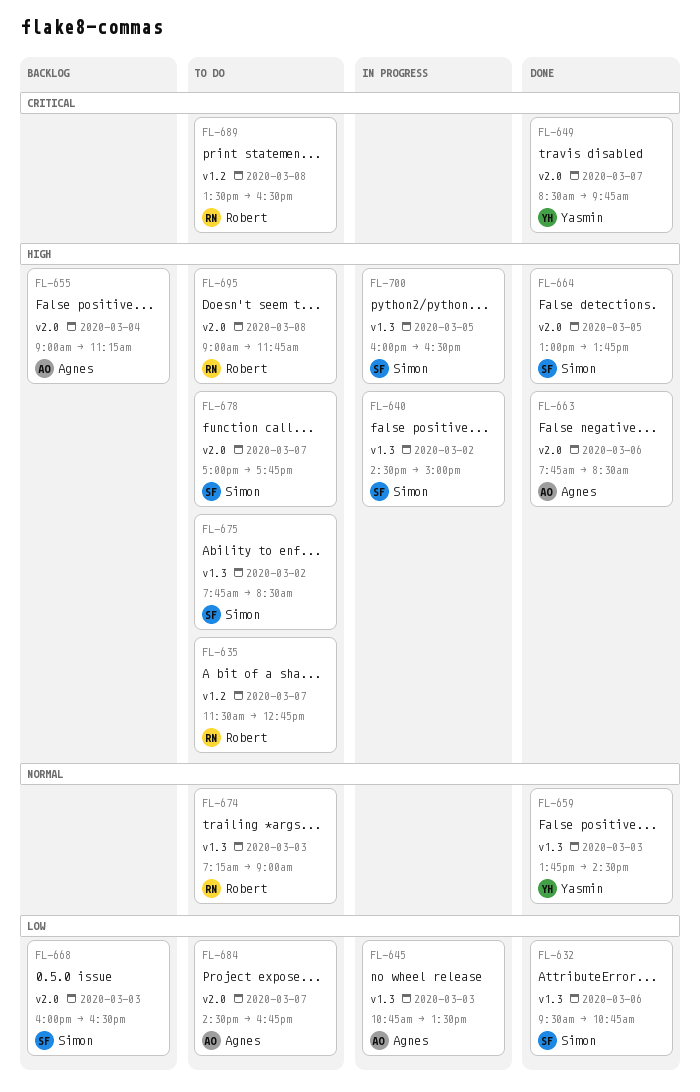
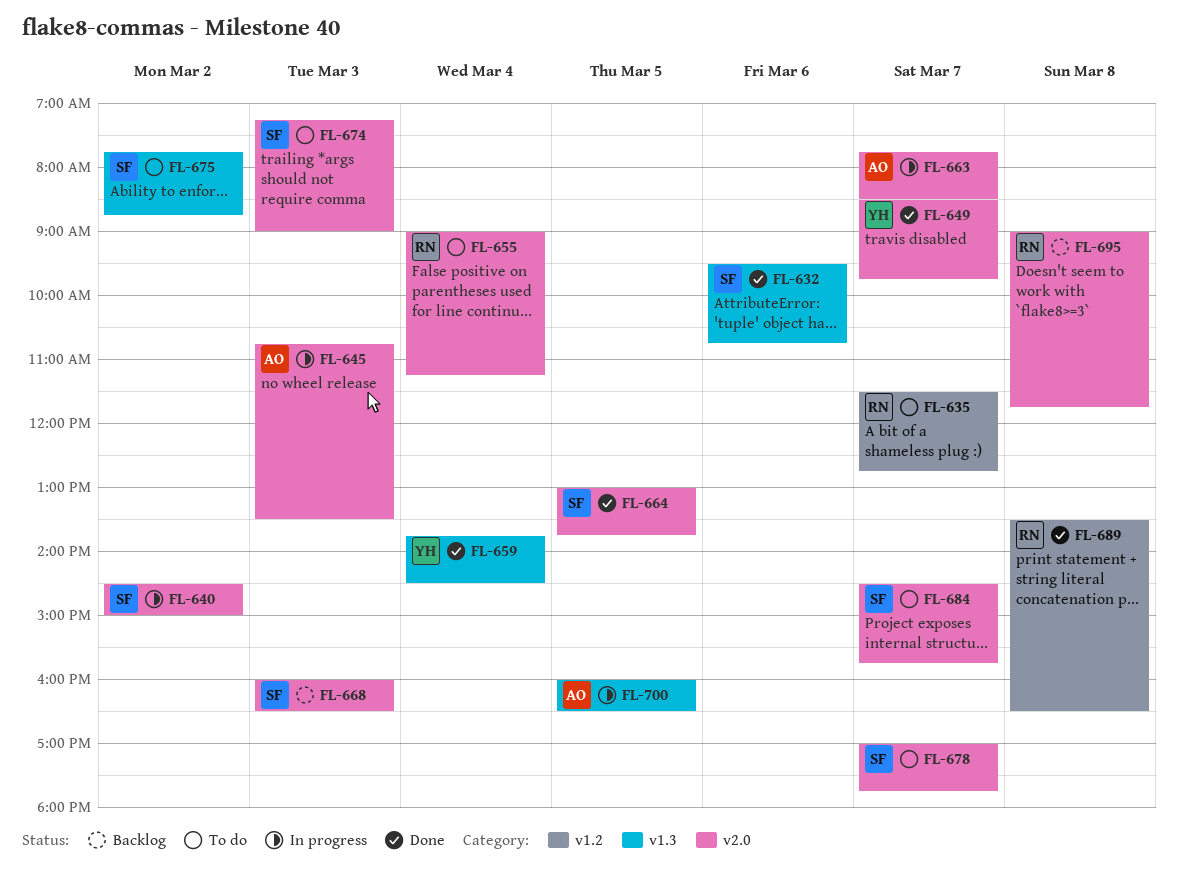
FL-640, label: v1.3 -> v2.0
FL-645, label: v1.3 -> v2.0
FL-655, status: Backlog -> To do
FL-655, owner: Agnes -> Robert
FL-659, day: Mar 3 -> Mar 4
FL-663, status: Done -> In progress
FL-663, day: Mar 6 -> Mar 7
FL-674, owner: Robert -> Simon
FL-674, label: v1.3 -> v2.0
FL-675, ends: 08:30 -> 08:45
FL-684, owner: Agnes -> Simon
FL-684, ends: 16:45 -> 15:45
FL-689, status: To do -> Done
FL-695, status: To do -> Backlog
FL-700, owner: Simon -> Agnes

